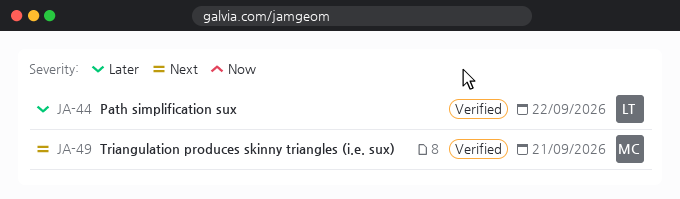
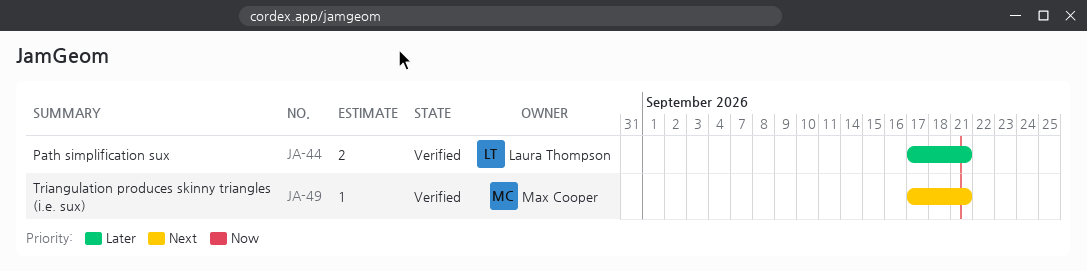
JA-44, due: Sep 22 -> Sep 21

